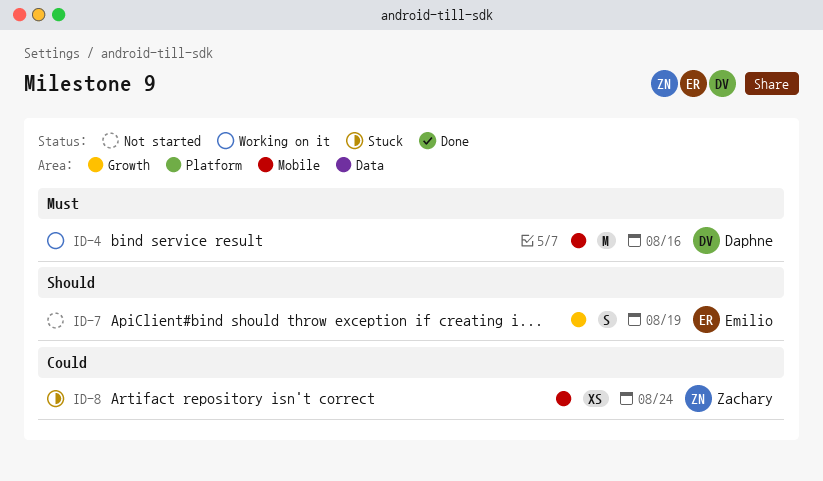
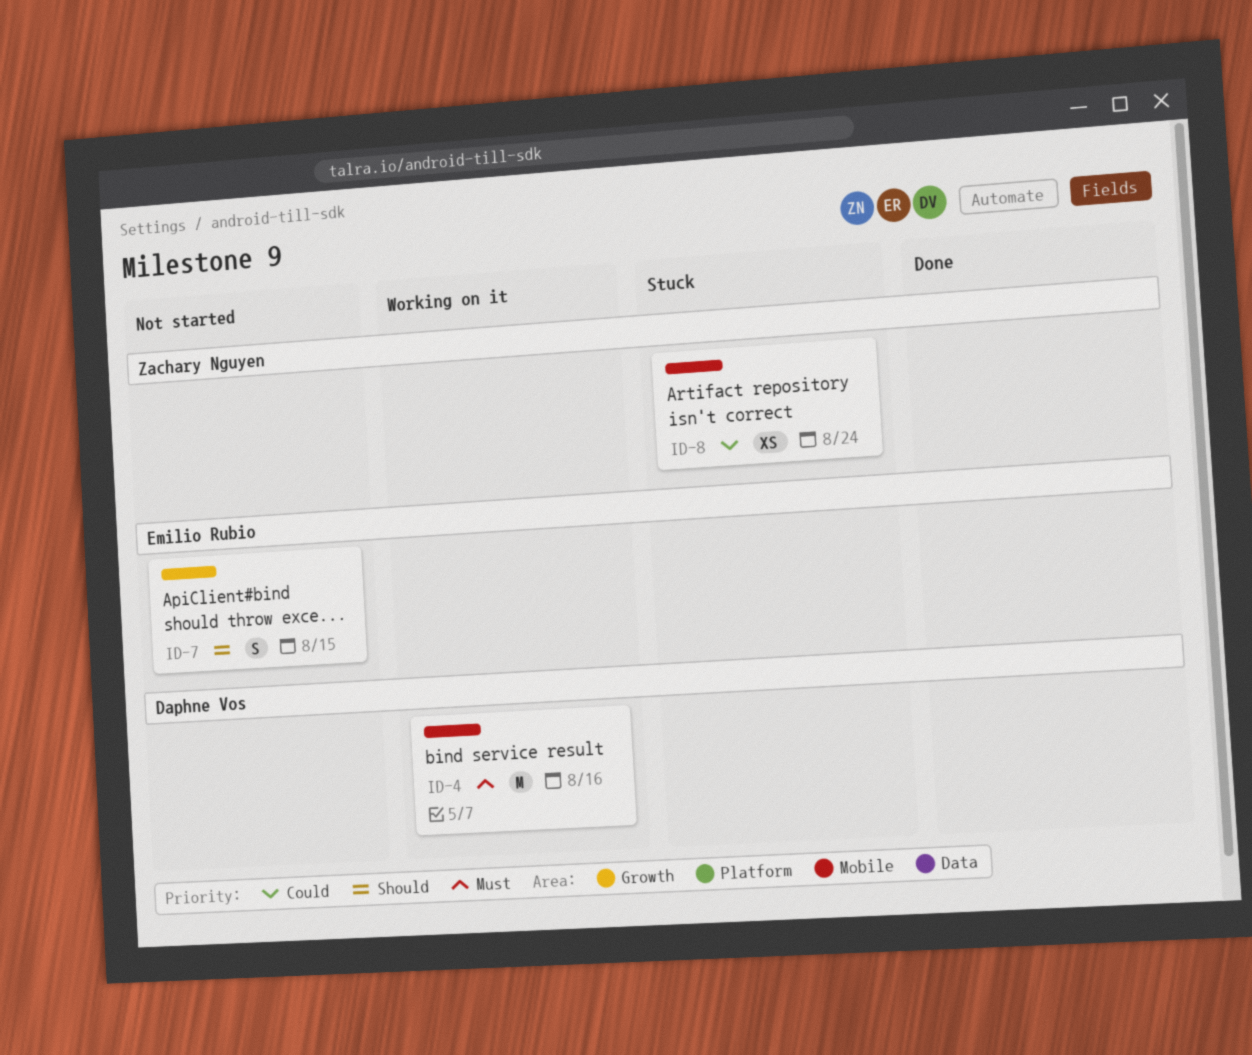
ID-7, due: Aug 19 -> Aug 15

